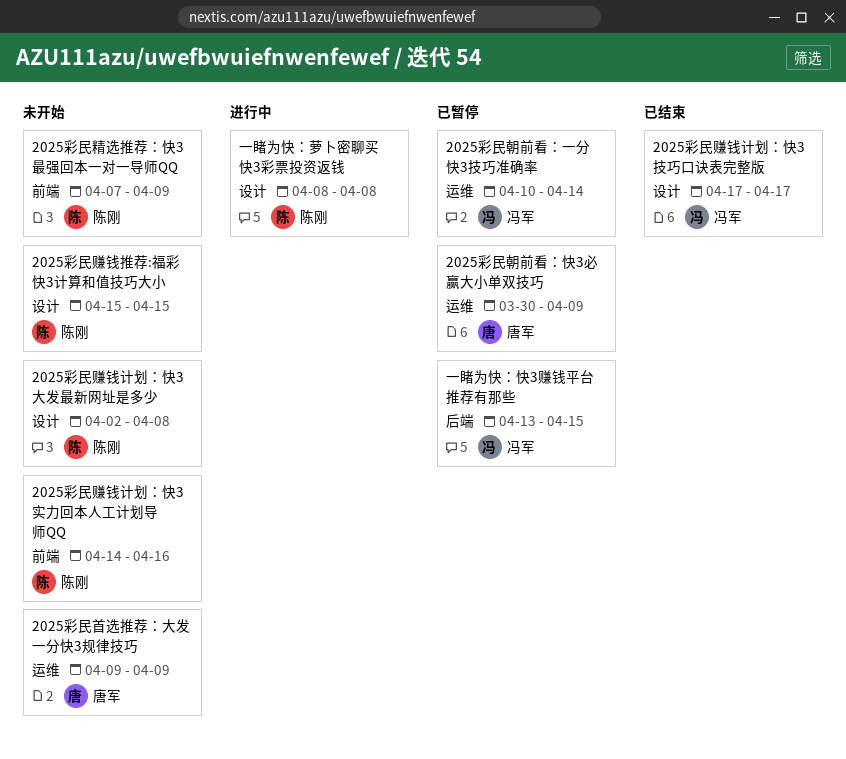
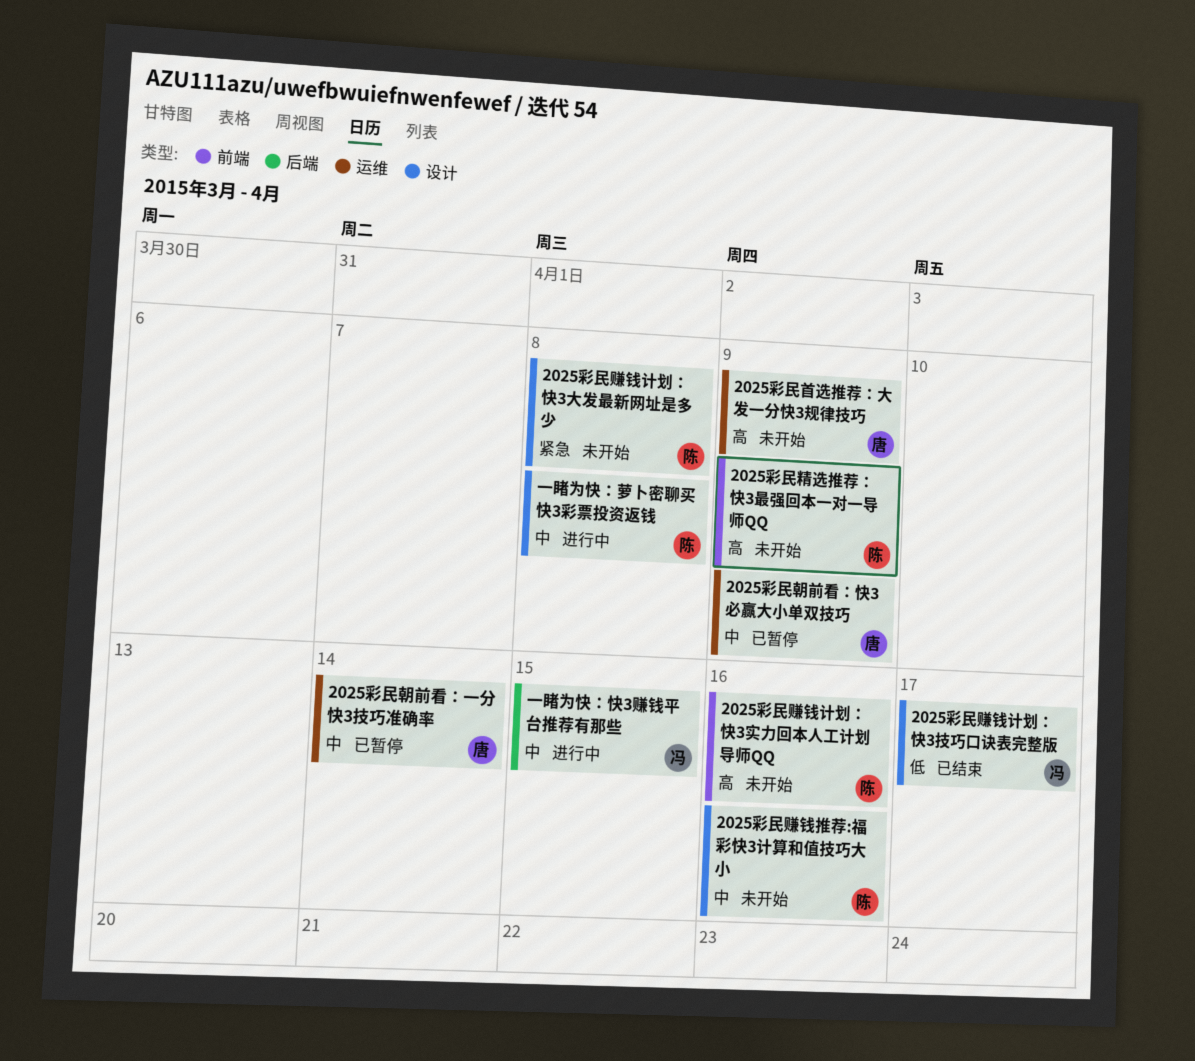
2025彩民朝前看：一分快3技巧准确率, owner: 冯军 -> 唐军
2025彩民赚钱推荐:福彩快3计算和值技巧大小, due: Apr 15 -> Apr 16
一睹为快：快3赚钱平台推荐有那些, status: 已暂停 -> 进行中

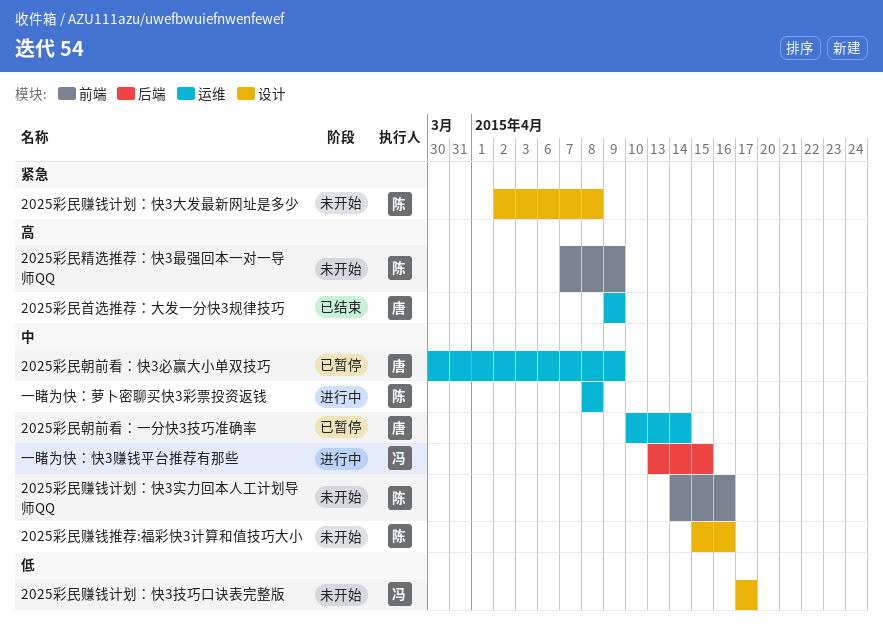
2025彩民赚钱计划：快3实力回本人工计划导师QQ, priority: 高 -> 中
2025彩民赚钱计划：快3技巧口诀表完整版, status: 已结束 -> 未开始
2025彩民首选推荐：大发一分快3规律技巧, status: 未开始 -> 已结束
一睹为快：萝卜密聊买快3彩票投资返钱, label: 设计 -> 运维

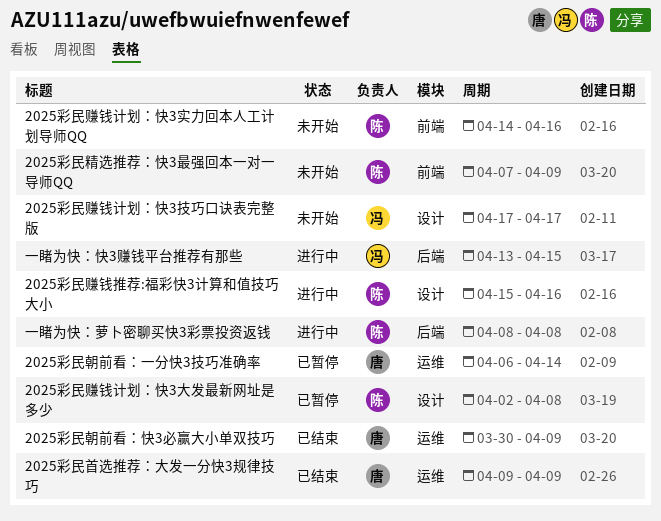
2025彩民朝前看：一分快3技巧准确率, start: Apr 10 -> Apr 6
2025彩民朝前看：快3必赢大小单双技巧, status: 已暂停 -> 已结束
2025彩民赚钱推荐:福彩快3计算和值技巧大小, status: 未开始 -> 进行中
2025彩民赚钱计划：快3大发最新网址是多少, status: 未开始 -> 已暂停
一睹为快：萝卜密聊买快3彩票投资返钱, label: 运维 -> 后端

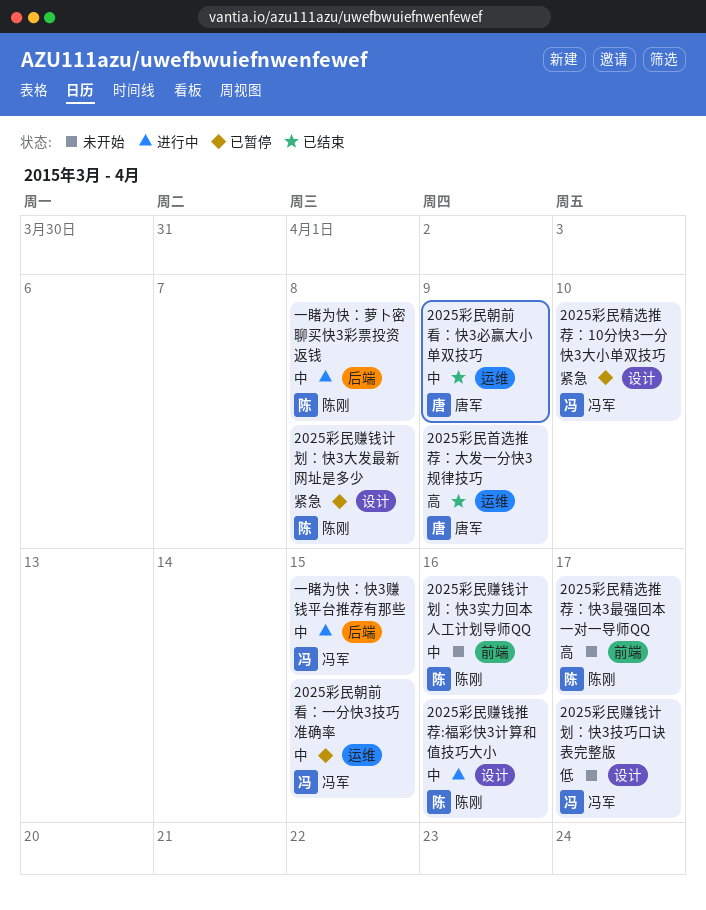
2025彩民朝前看：一分快3技巧准确率, owner: 唐军 -> 冯军
2025彩民朝前看：一分快3技巧准确率, due: Apr 14 -> Apr 15
2025彩民精选推荐：10分快3一分快3大小单双技巧: none -> present
2025彩民精选推荐：快3最强回本一对一导师QQ, due: Apr 9 -> Apr 17

